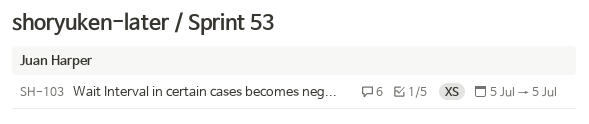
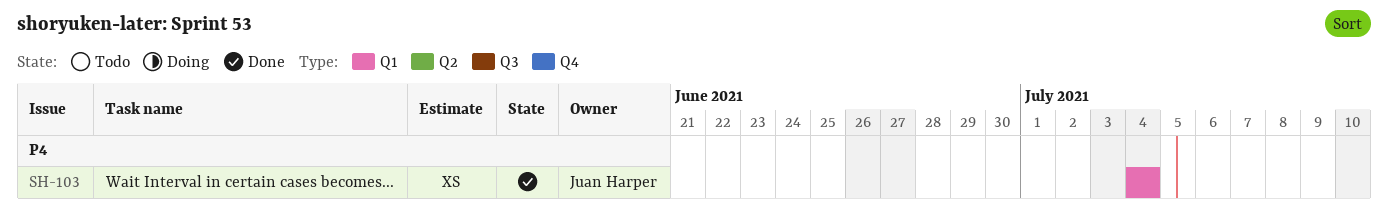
SH-103, start: Jul 5 -> Jul 4
SH-103, due: Jul 5 -> Jul 4

